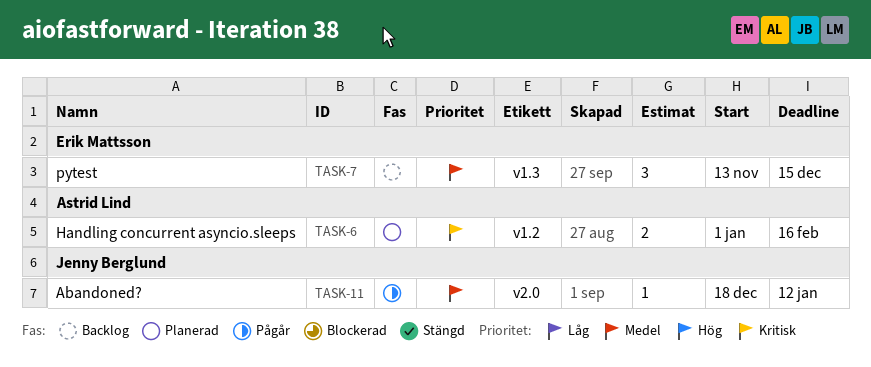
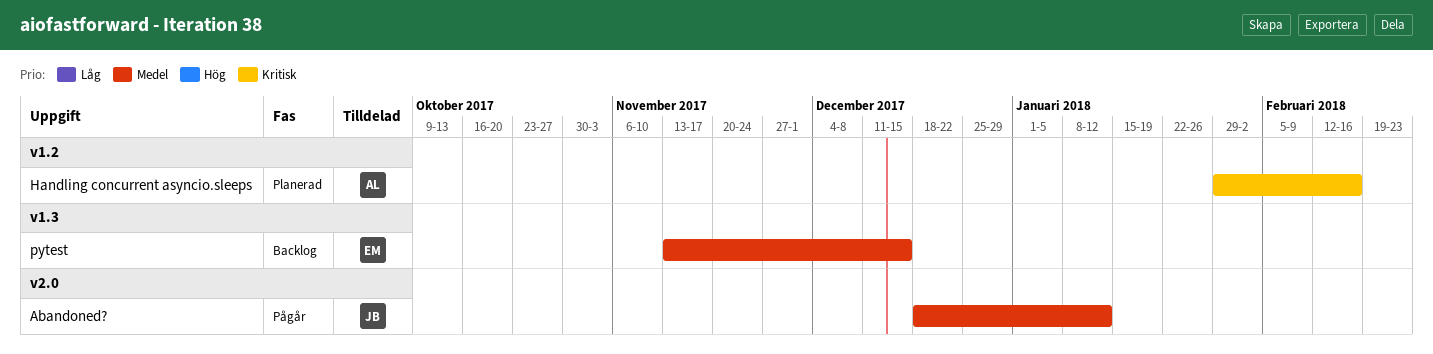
Handling concurrent asyncio.sleeps, start: Jan 1 -> Jan 29

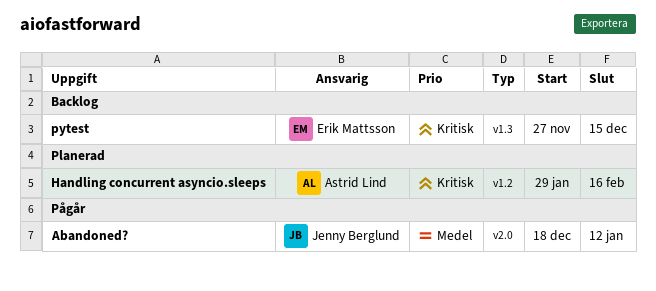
pytest, priority: Medel -> Kritisk
pytest, start: Nov 13 -> Nov 27

